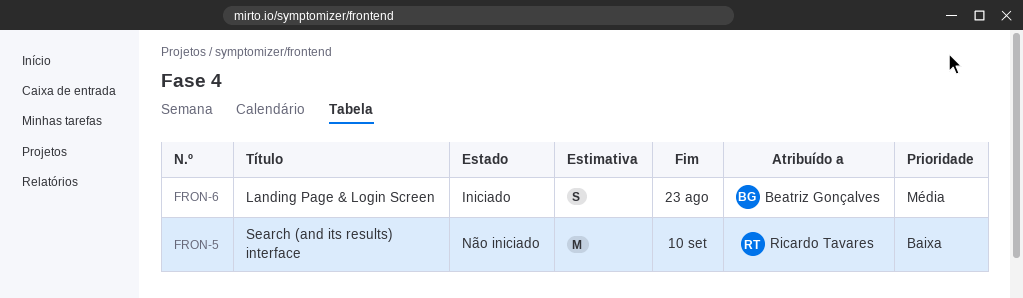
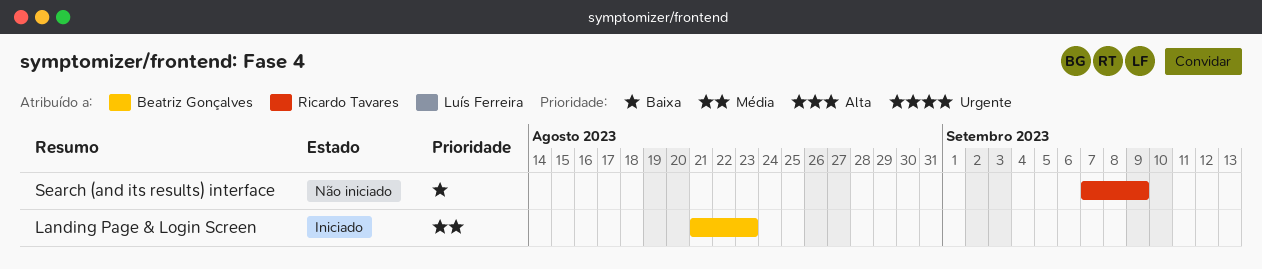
Search (and its results) interface, due: Sep 10 -> Sep 9

